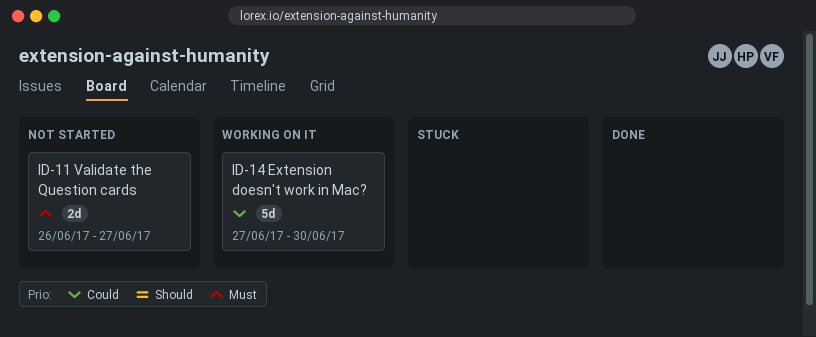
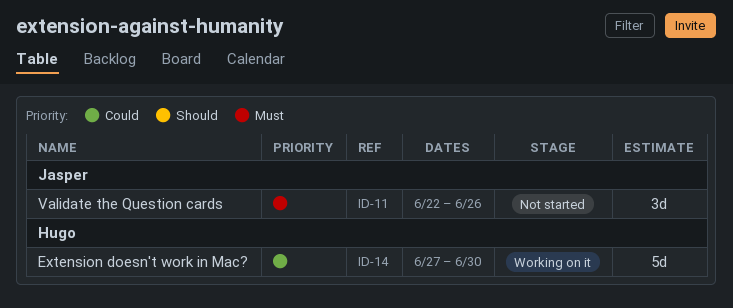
ID-11, estimate: 2d -> 3d
ID-11, start: Jun 26 -> Jun 22
ID-11, due: Jun 27 -> Jun 26

